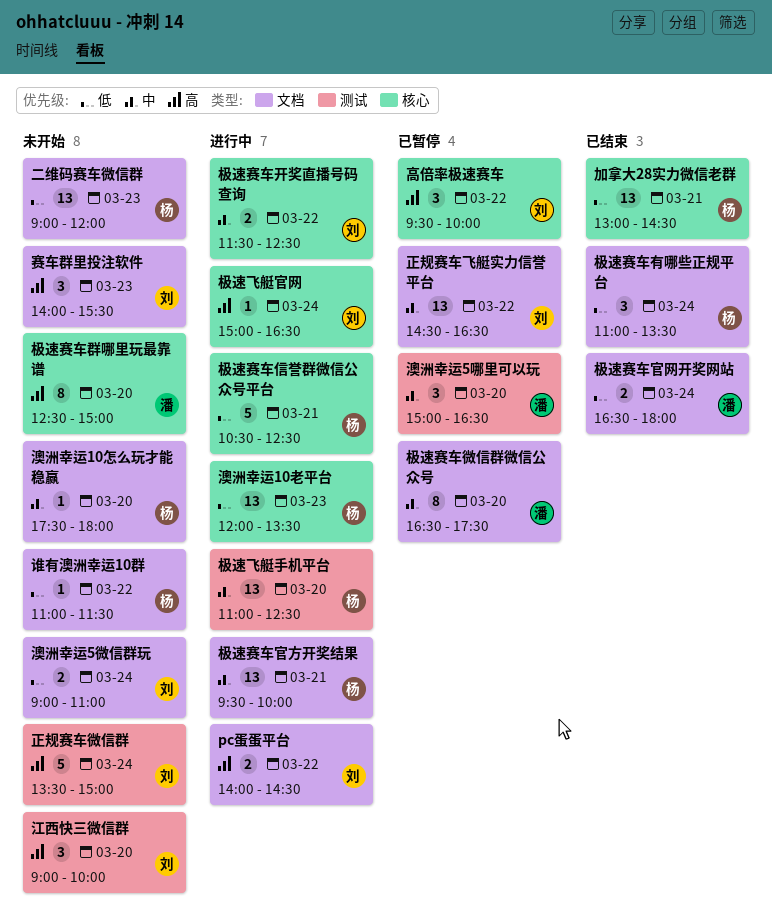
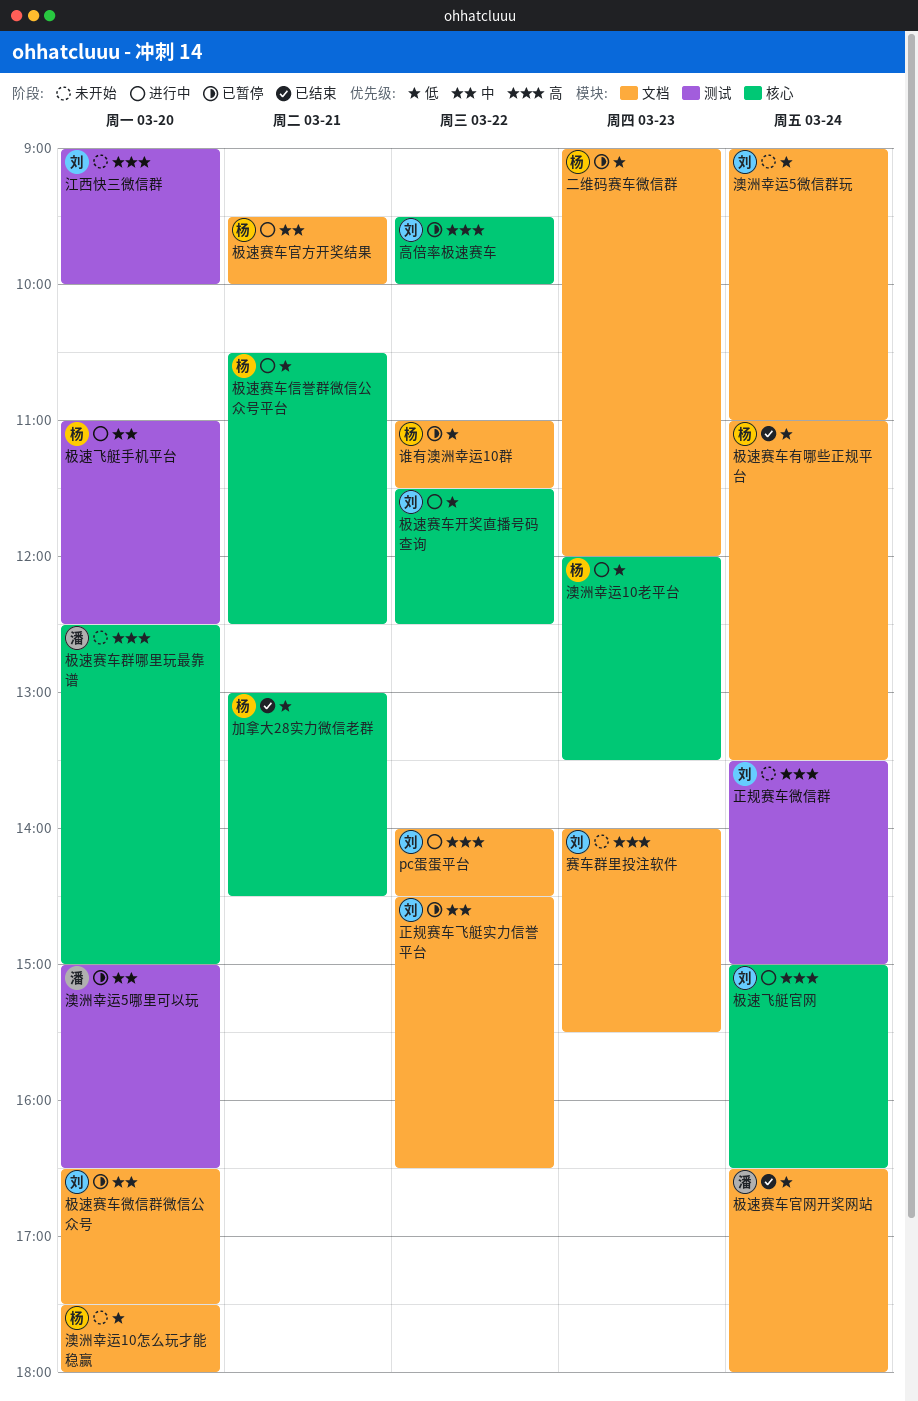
二维码赛车微信群, status: 未开始 -> 已暂停
极速赛车开奖直播号码查询, priority: 中 -> 低
极速赛车微信群微信公众号, owner: 潘 -> 刘
澳洲幸运10怎么玩才能稳赢, priority: 中 -> 低
谁有澳洲幸运10群, status: 未开始 -> 已暂停

